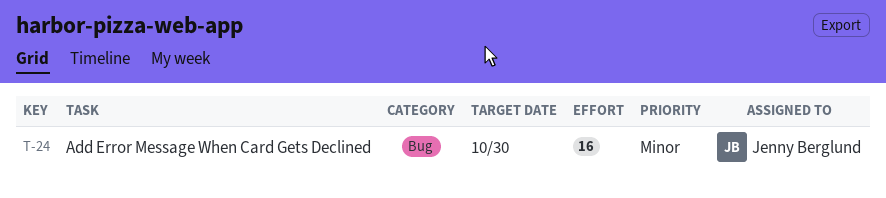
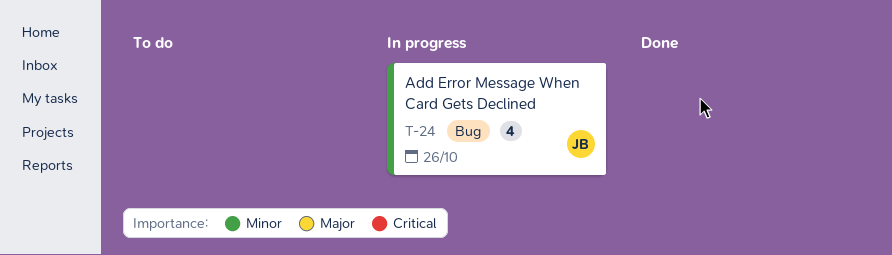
T-24, estimate: 16 -> 4
T-24, due: Oct 30 -> Oct 26

